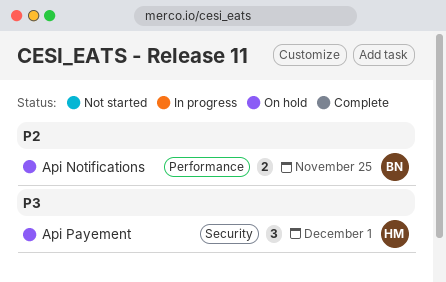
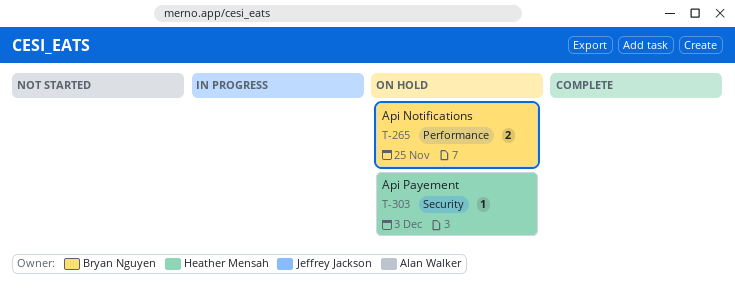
Api Payement, estimate: 3 -> 1
Api Payement, due: Dec 1 -> Dec 3

